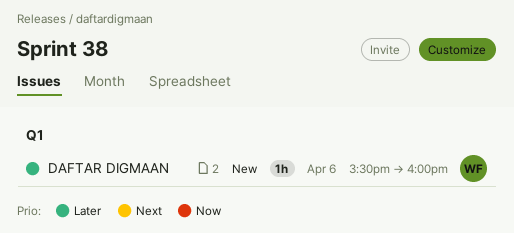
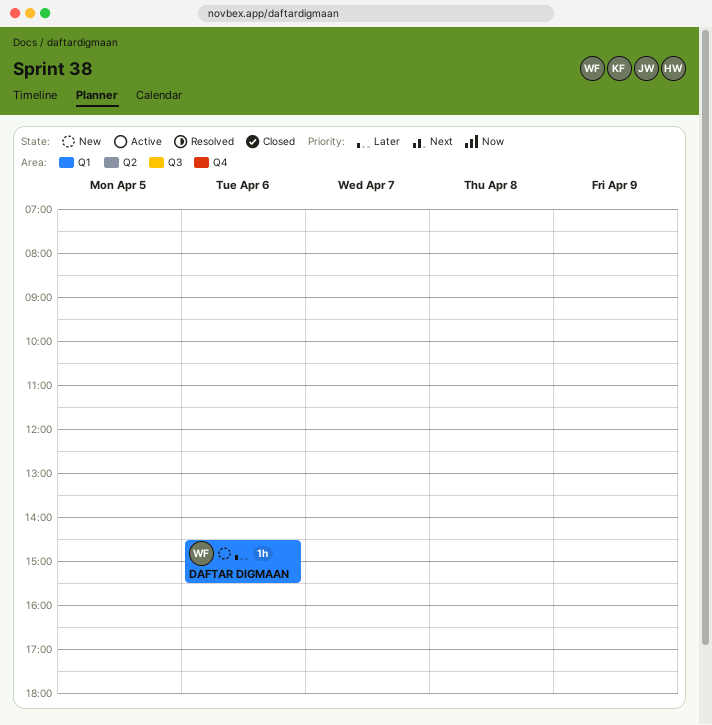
DAFTAR DIGMAAN, begins: 15:30 -> 14:30
DAFTAR DIGMAAN, ends: 16:00 -> 15:30

